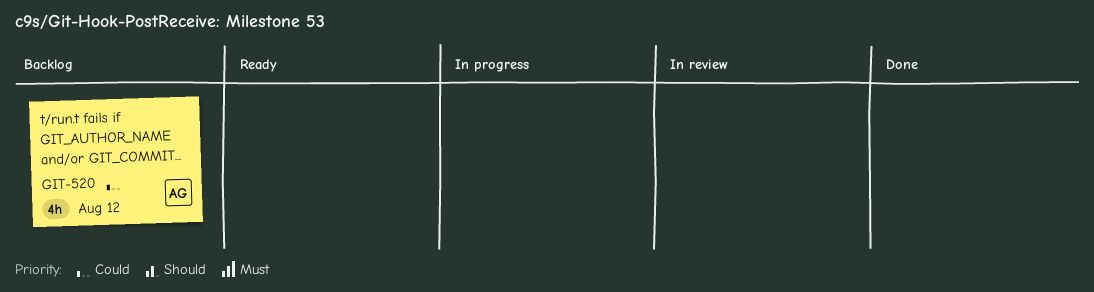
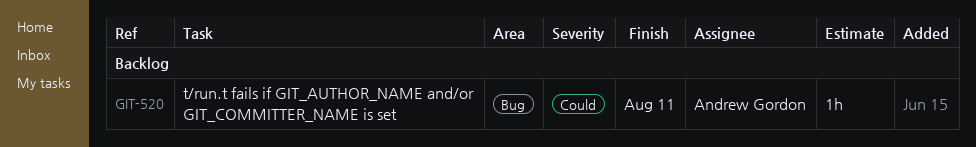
GIT-520, estimate: 4h -> 1h
GIT-520, due: Aug 12 -> Aug 11

